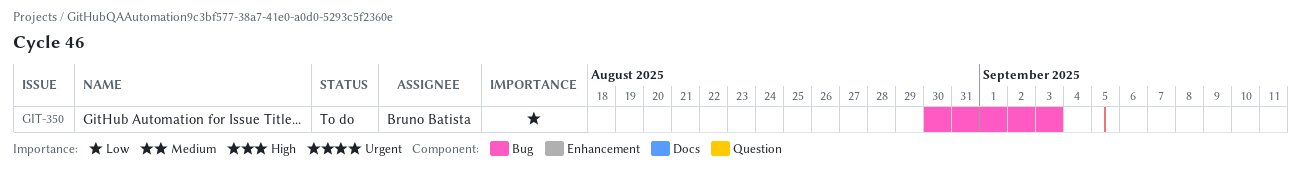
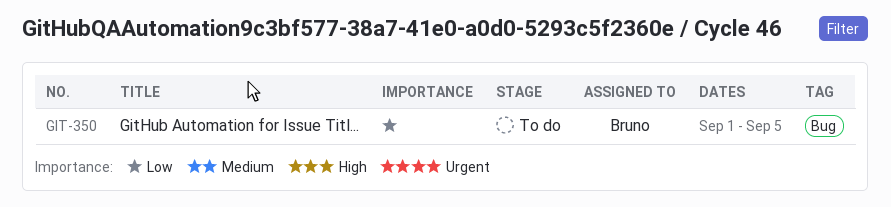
GIT-350, start: Aug 30 -> Sep 1
GIT-350, due: Sep 3 -> Sep 5

